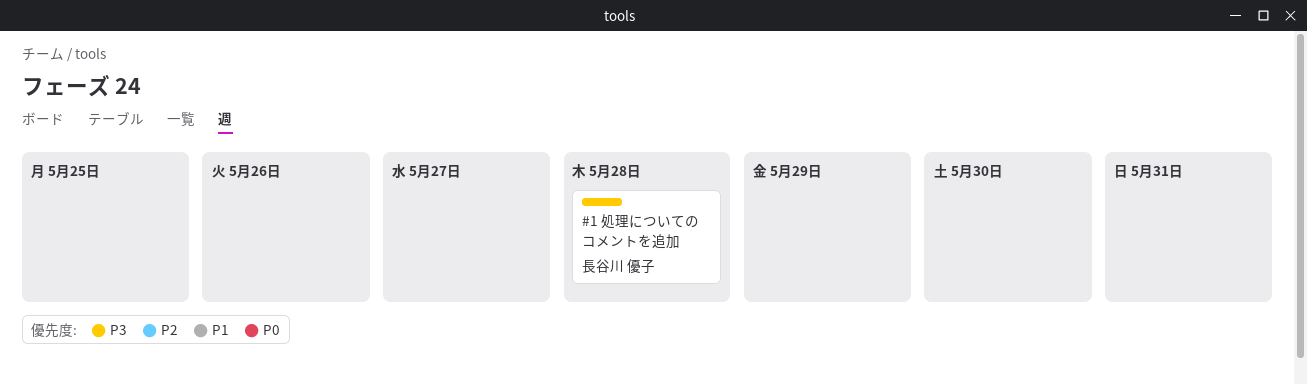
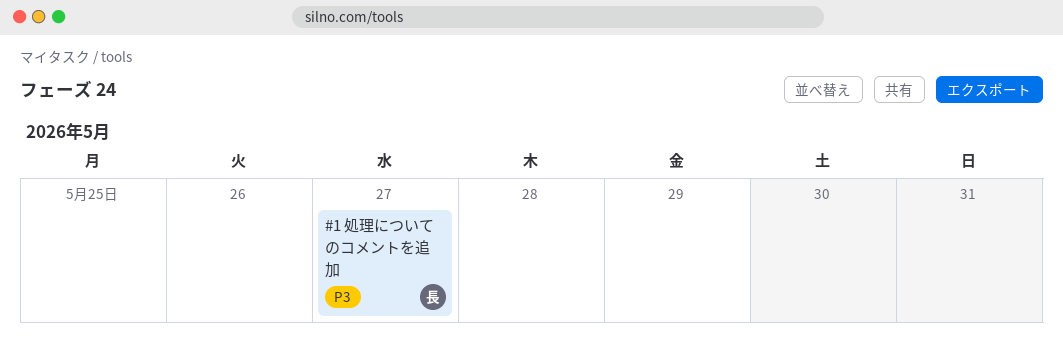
#1 処理についてのコメントを追加, due: May 28 -> May 27

